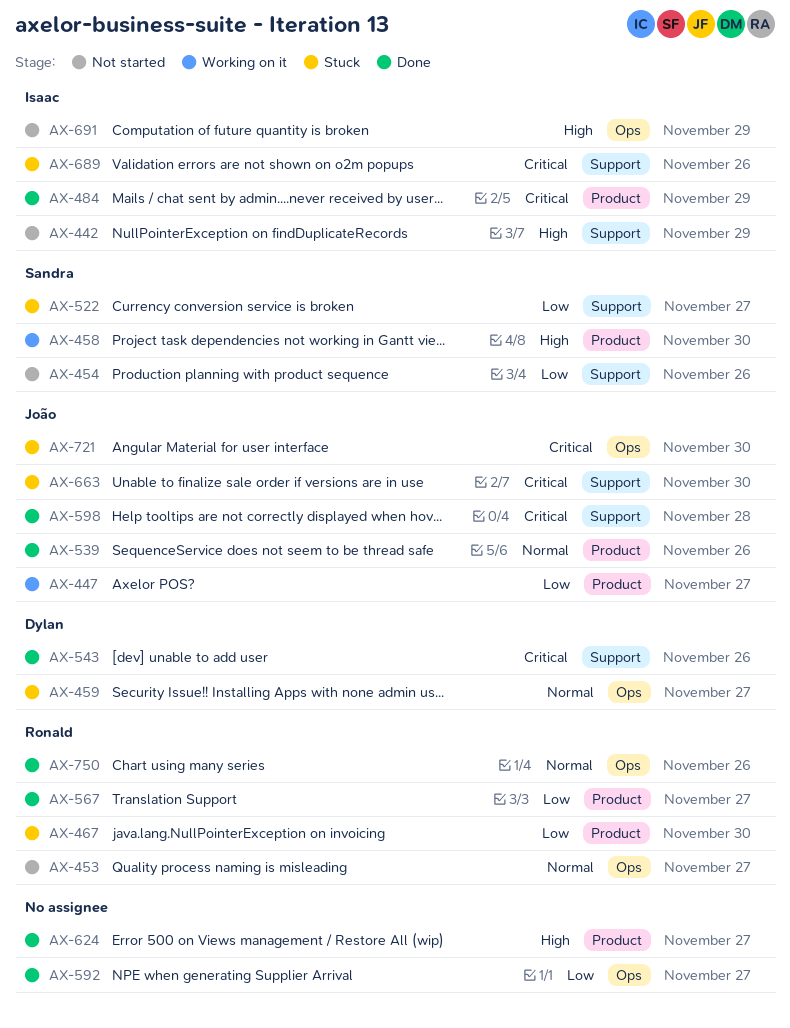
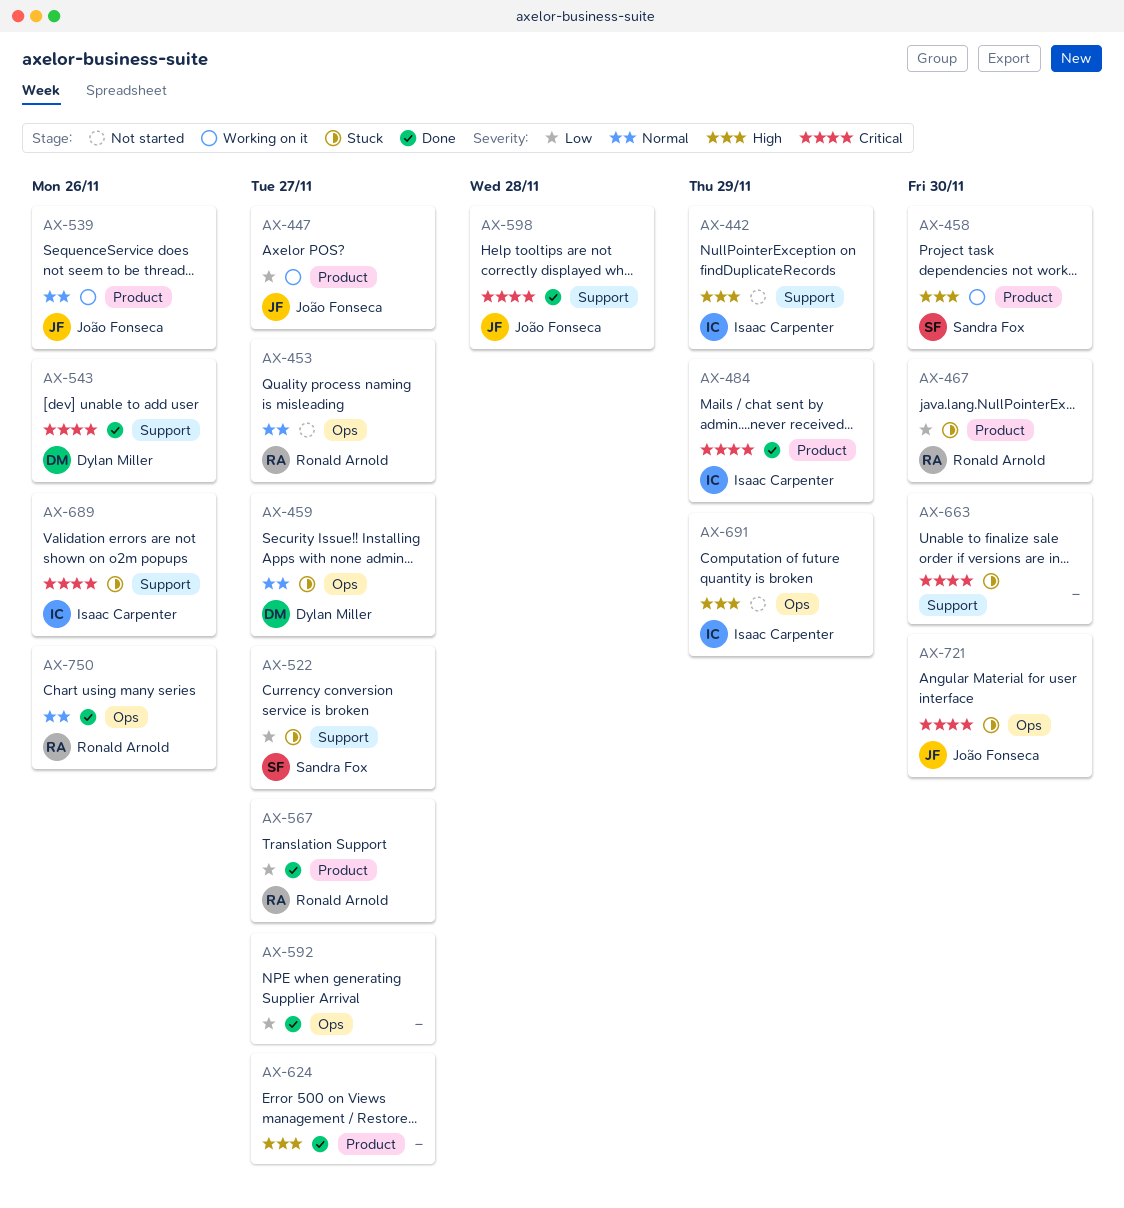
AX-454: present -> none
AX-539, status: Done -> Working on it
AX-663, owner: João Fonseca -> none

